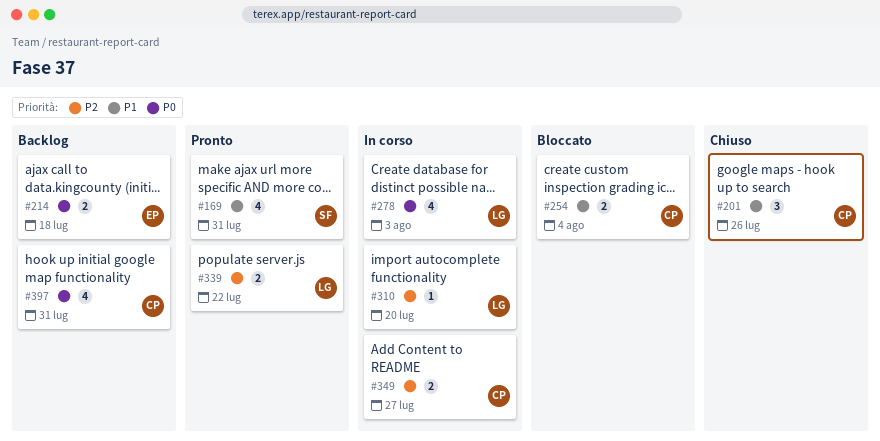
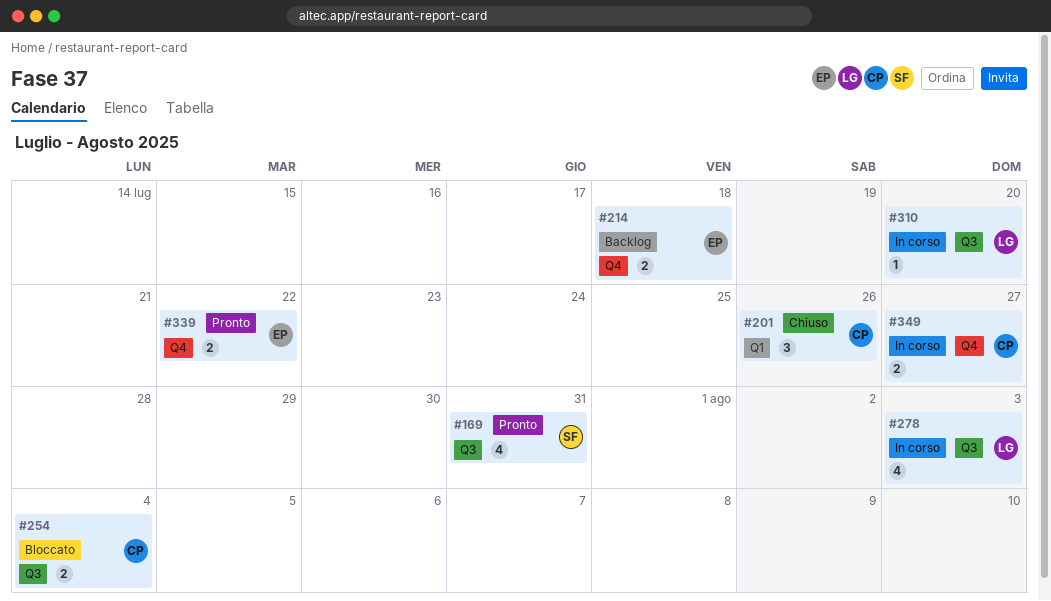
#339, owner: LG -> EP
#397: present -> none

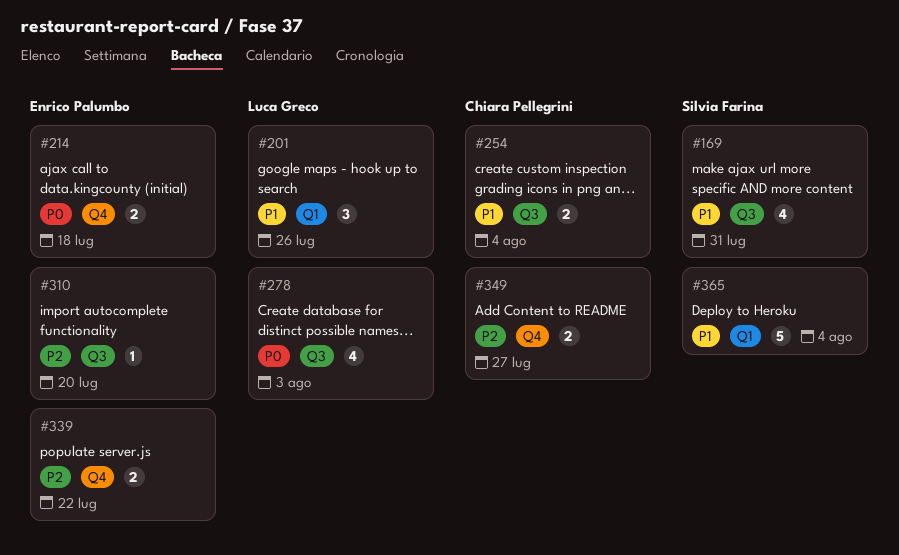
#201, owner: Chiara Pellegrini -> Luca Greco
#310, owner: Luca Greco -> Enrico Palumbo
#365: none -> present

